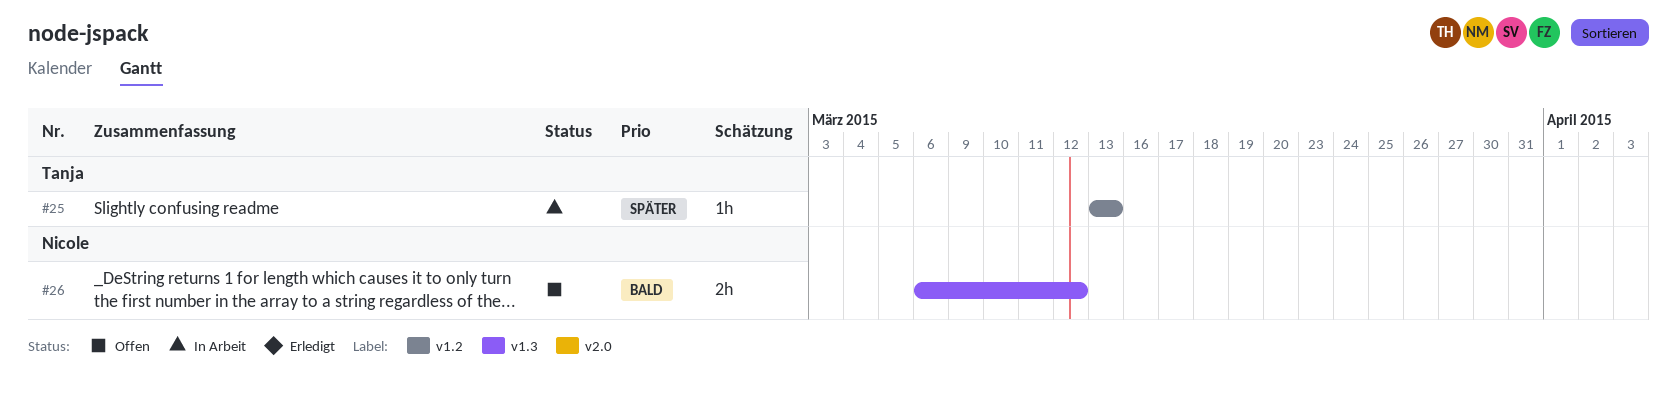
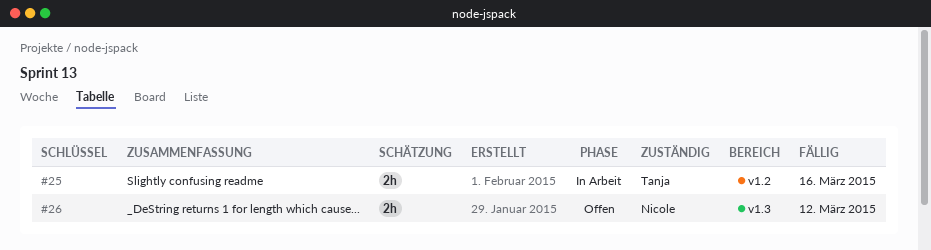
#25, estimate: 1h -> 2h
#25, due: Mar 13 -> Mar 16

